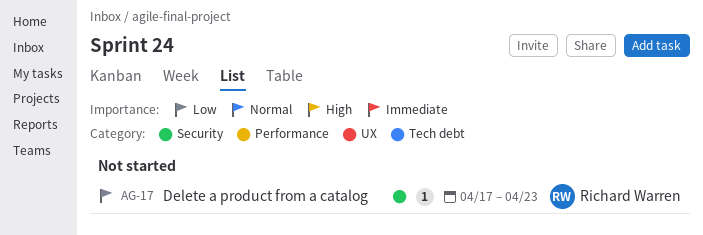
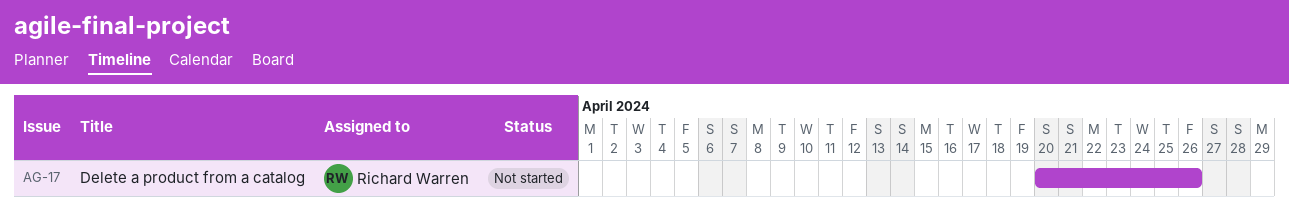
AG-17, start: Apr 17 -> Apr 20
AG-17, due: Apr 23 -> Apr 26

